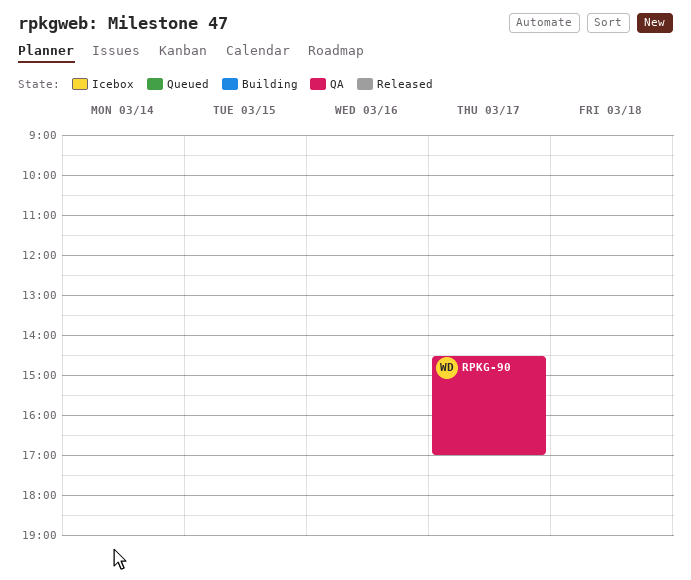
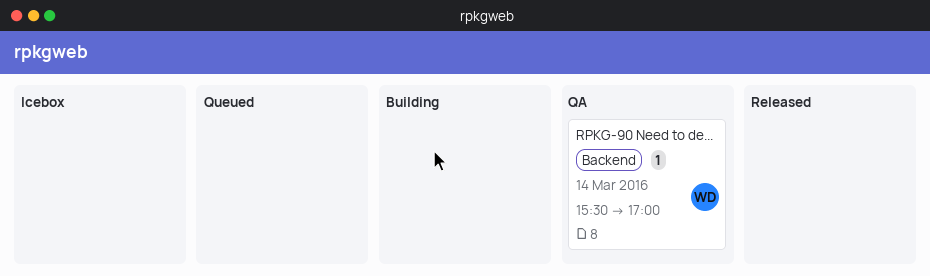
RPKG-90, day: Mar 17 -> Mar 14
RPKG-90, begins: 14:30 -> 15:30

